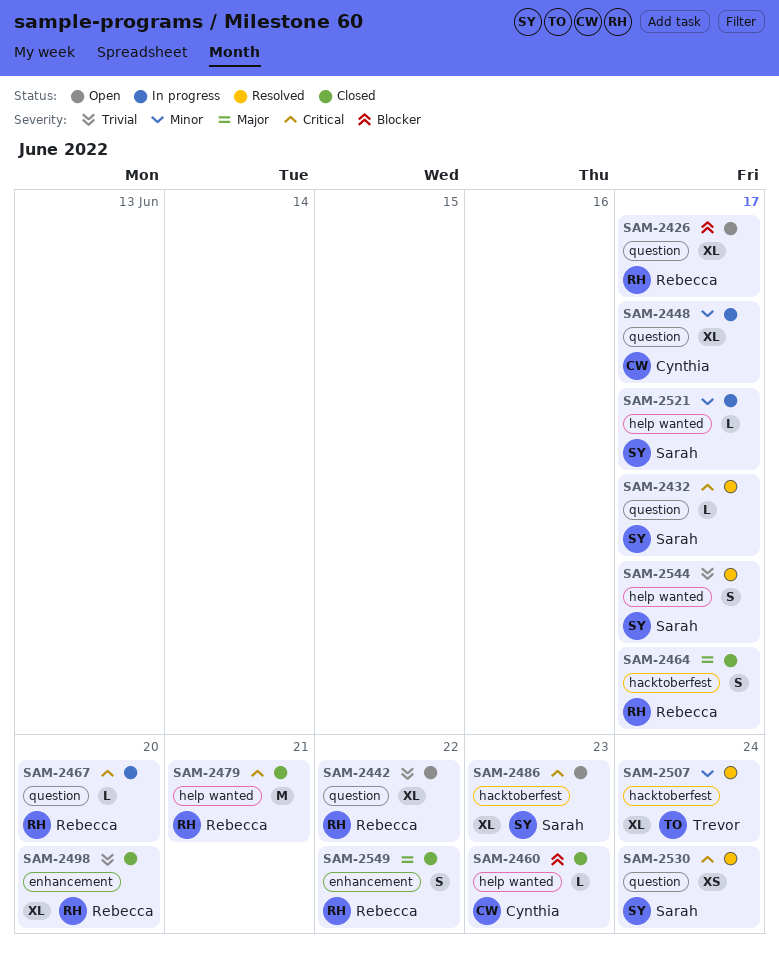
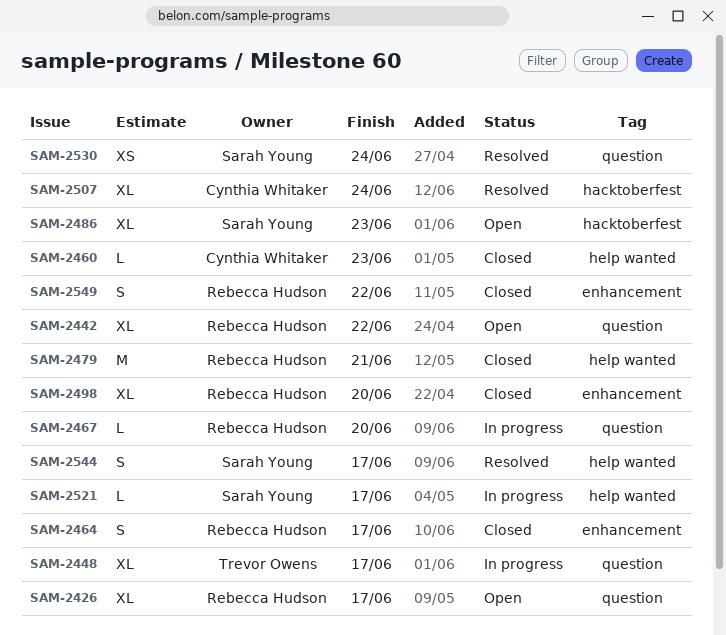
SAM-2432: present -> none
SAM-2448, owner: Cynthia Whitaker -> Trevor Owens
SAM-2464, label: hacktoberfest -> enhancement
SAM-2507, owner: Trevor Owens -> Cynthia Whitaker

